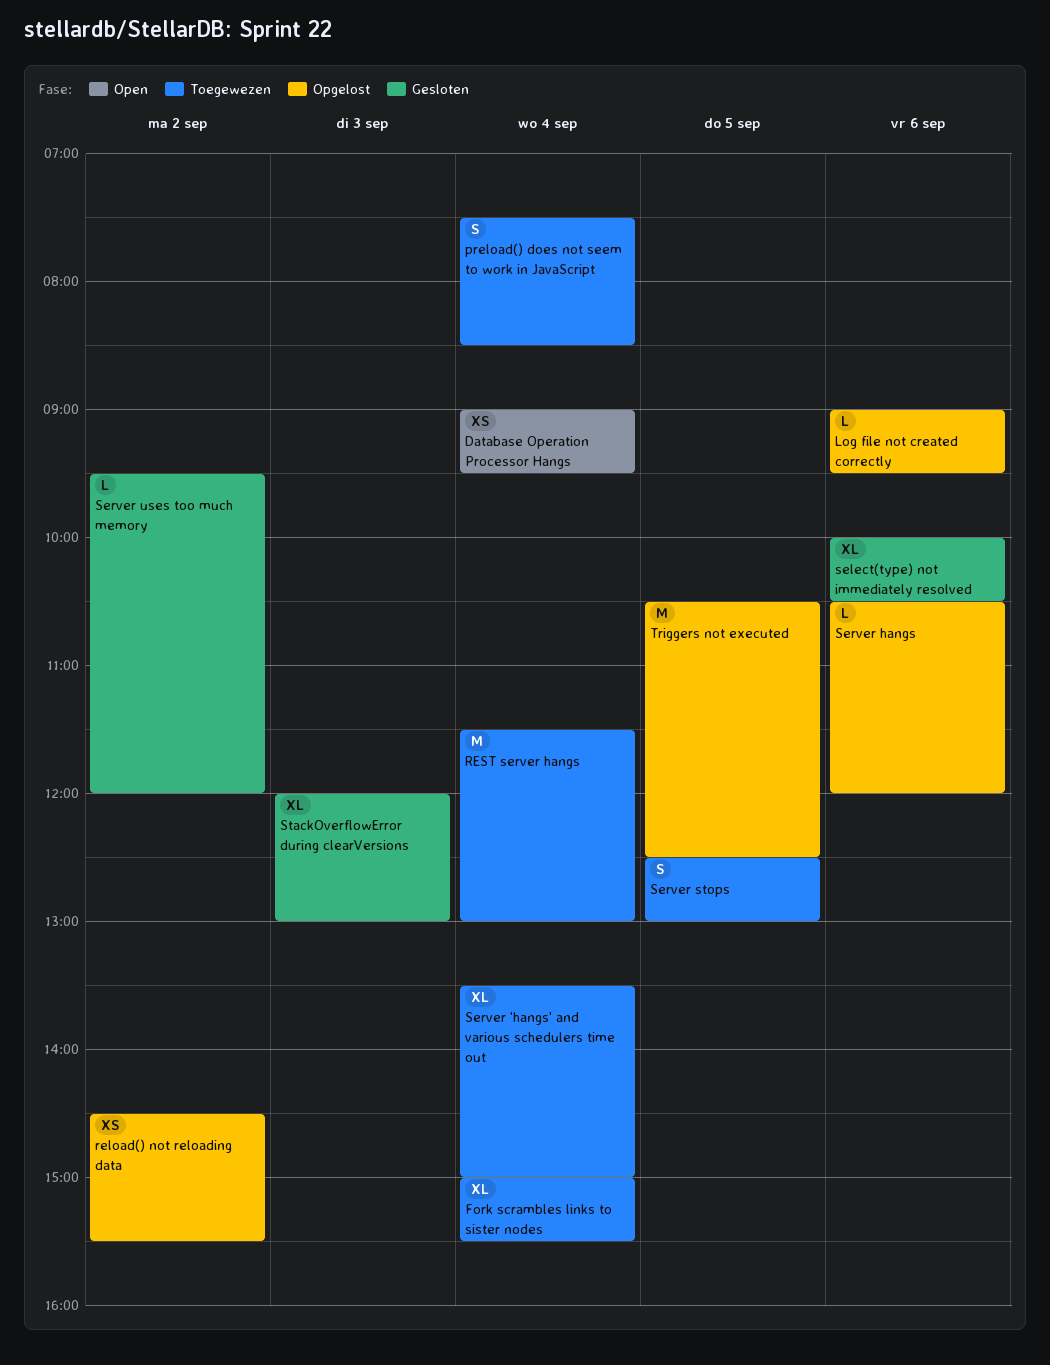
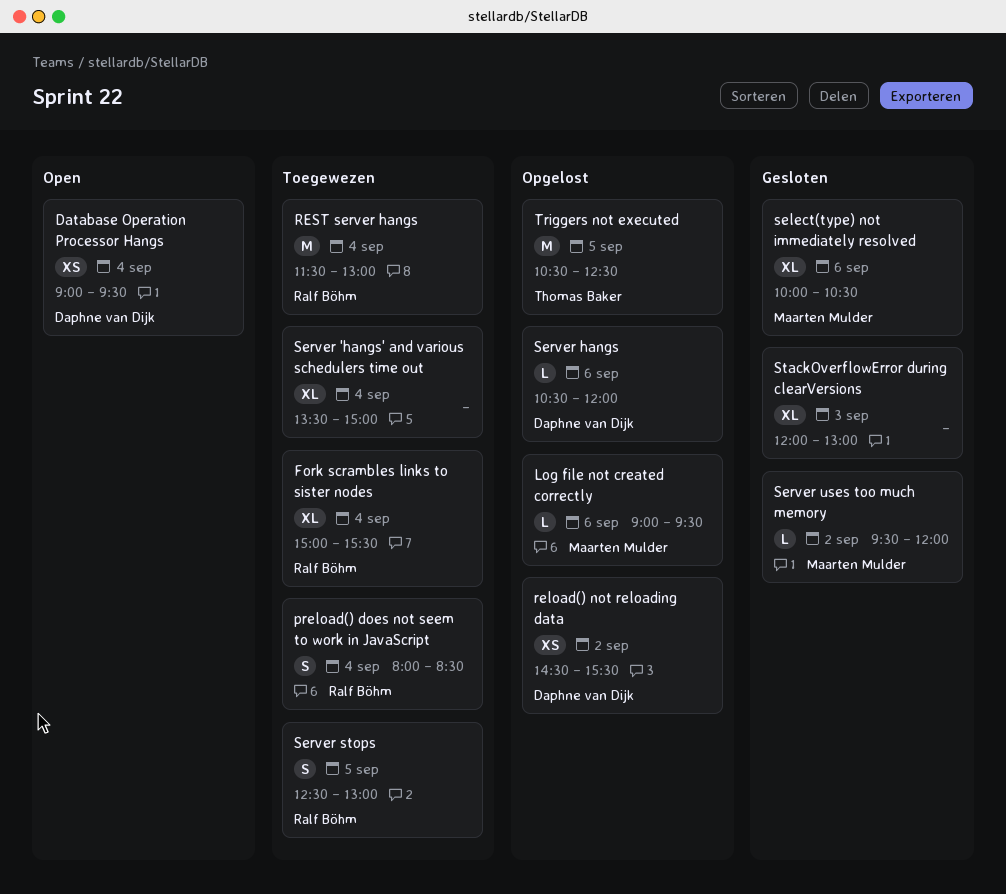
preload() does not seem to work in JavaScript, begins: 07:30 -> 08:00

